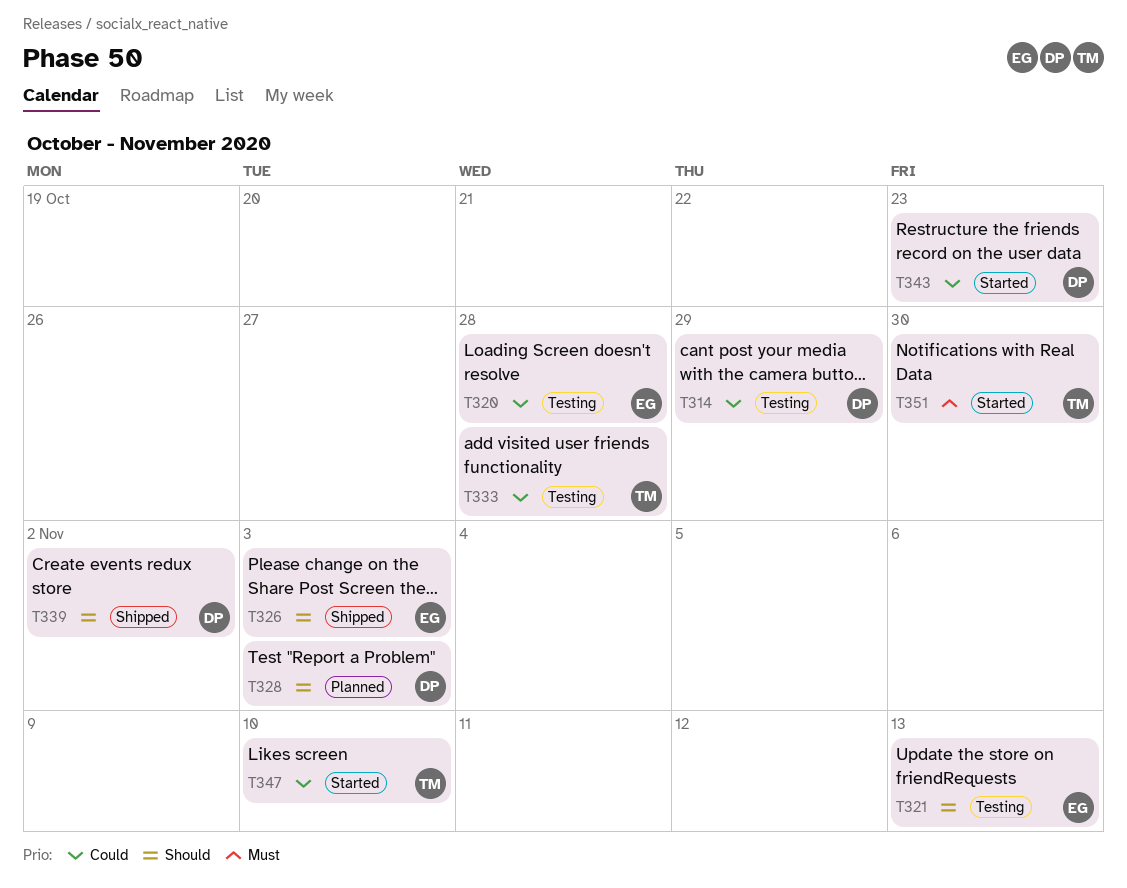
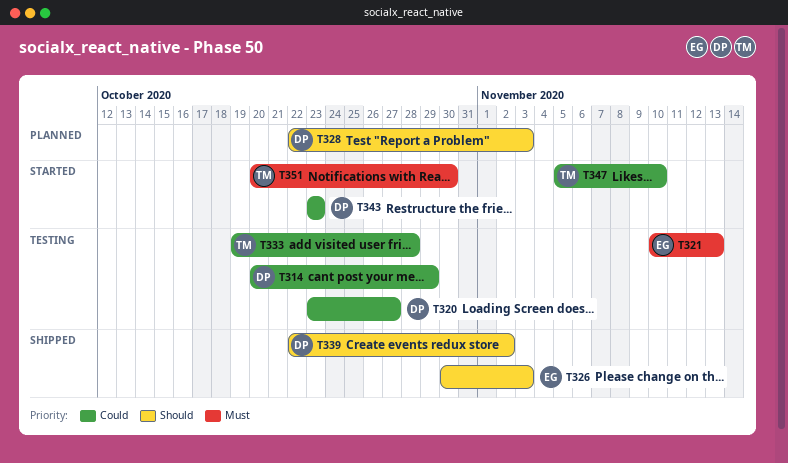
T320, owner: EG -> DP
T320, due: Oct 28 -> Oct 27
T321, priority: Should -> Must

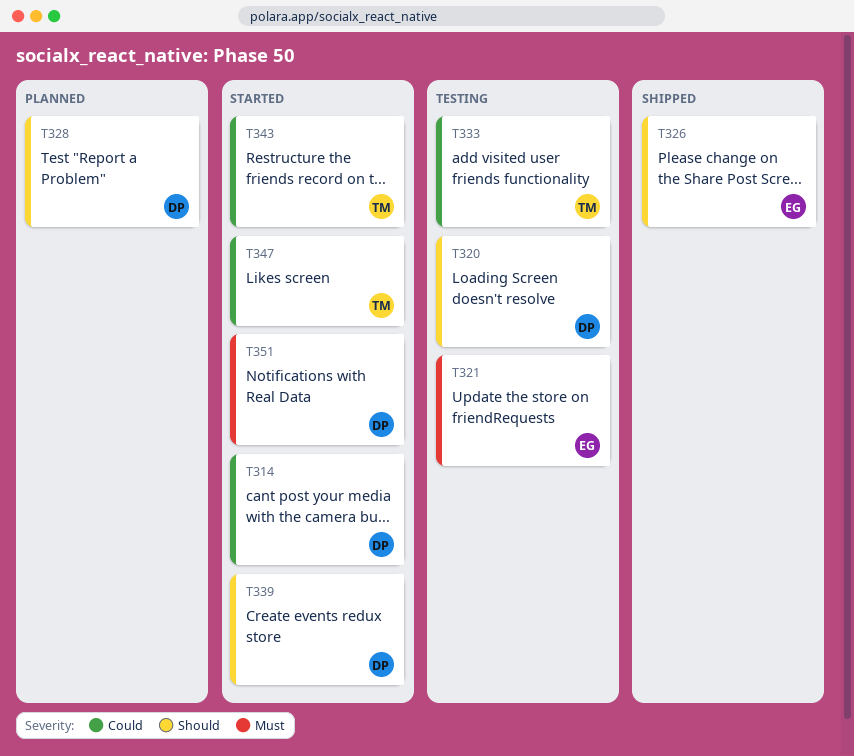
T314, status: Testing -> Started
T320, priority: Could -> Should
T339, status: Shipped -> Started
T343, owner: DP -> TM
T351, owner: TM -> DP

